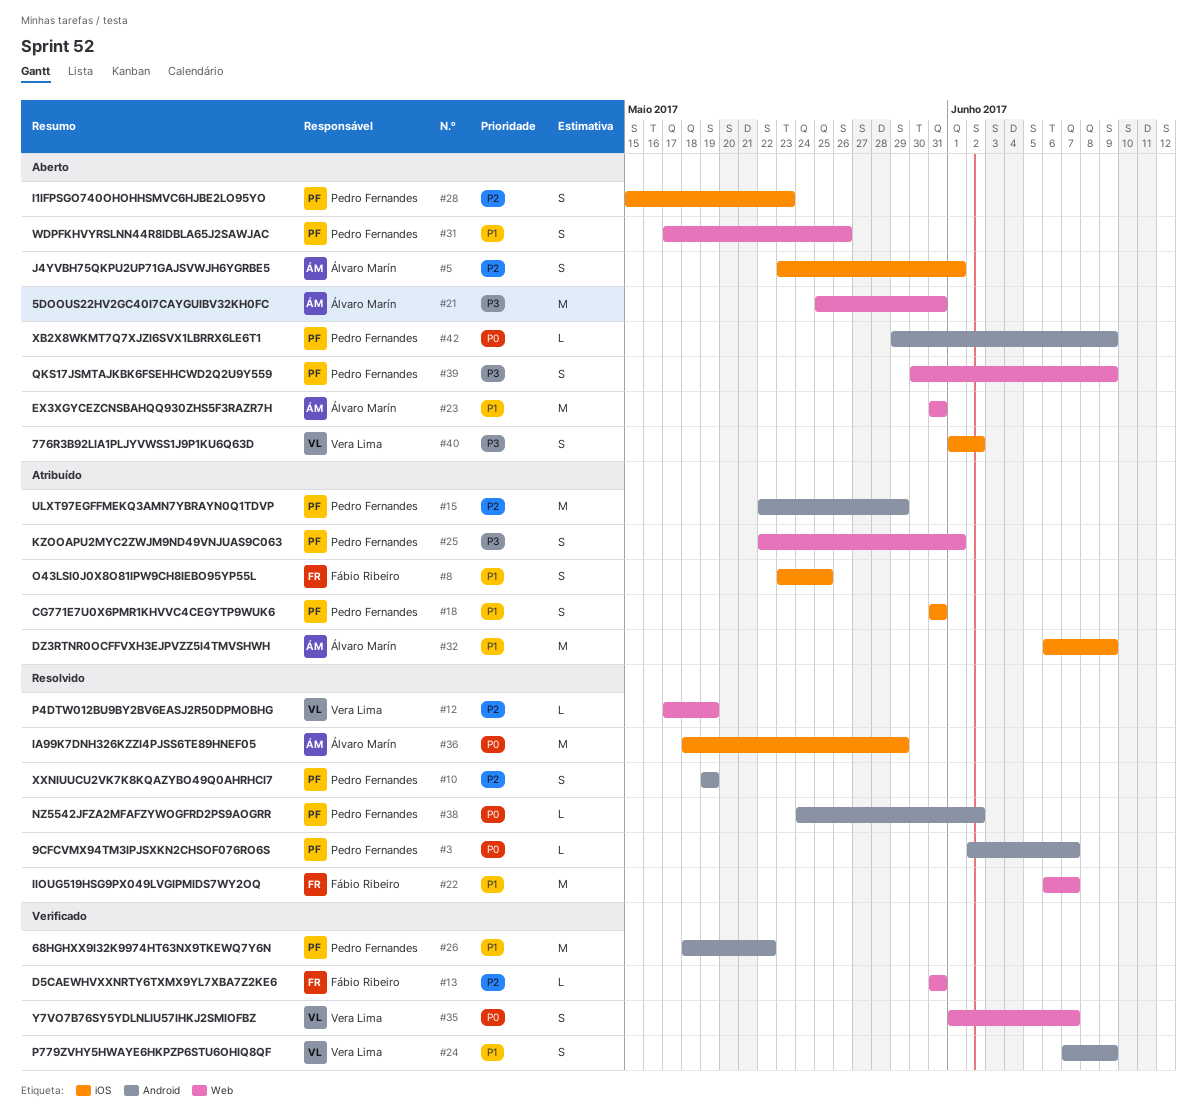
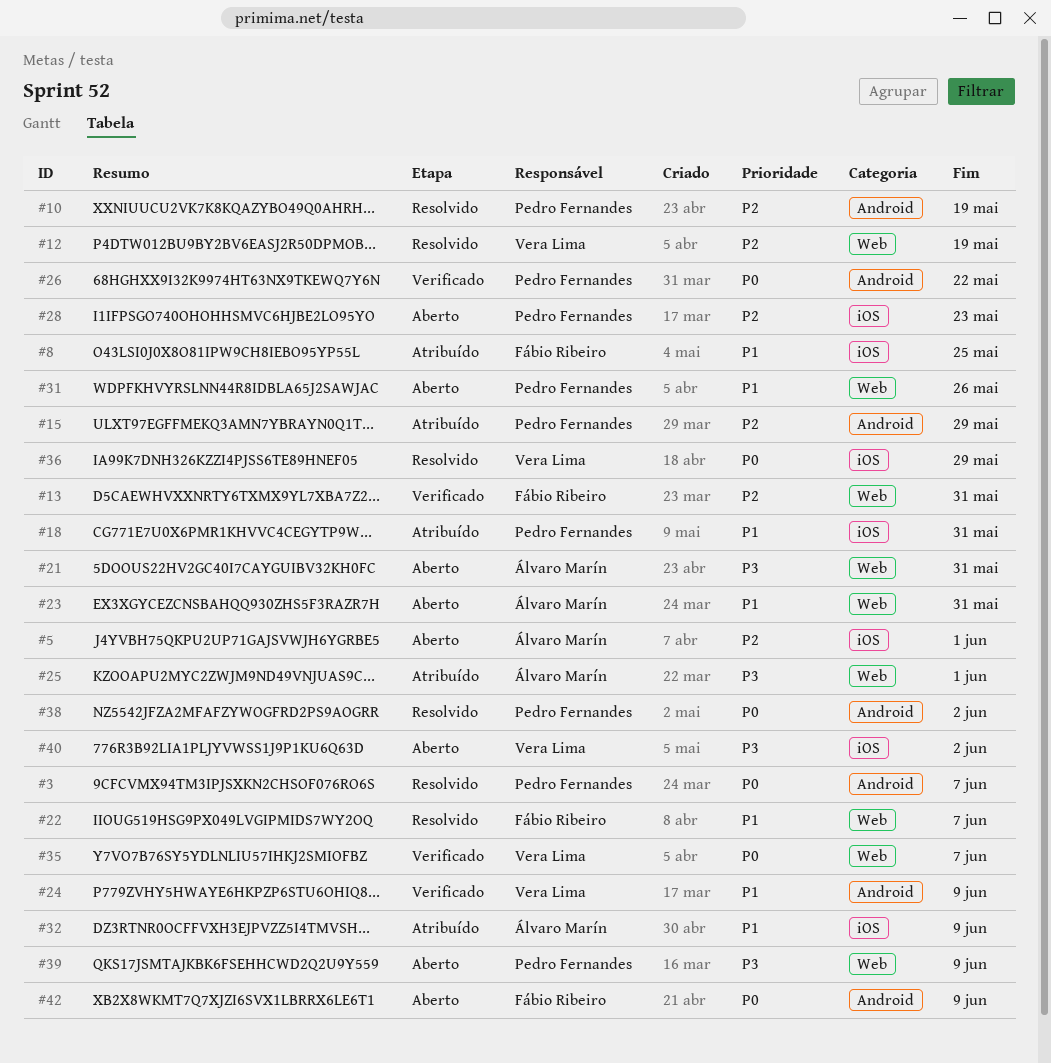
#25, owner: Pedro Fernandes -> Álvaro Marín
#26, priority: P1 -> P0
#36, owner: Álvaro Marín -> Vera Lima
#42, owner: Pedro Fernandes -> Fábio Ribeiro

